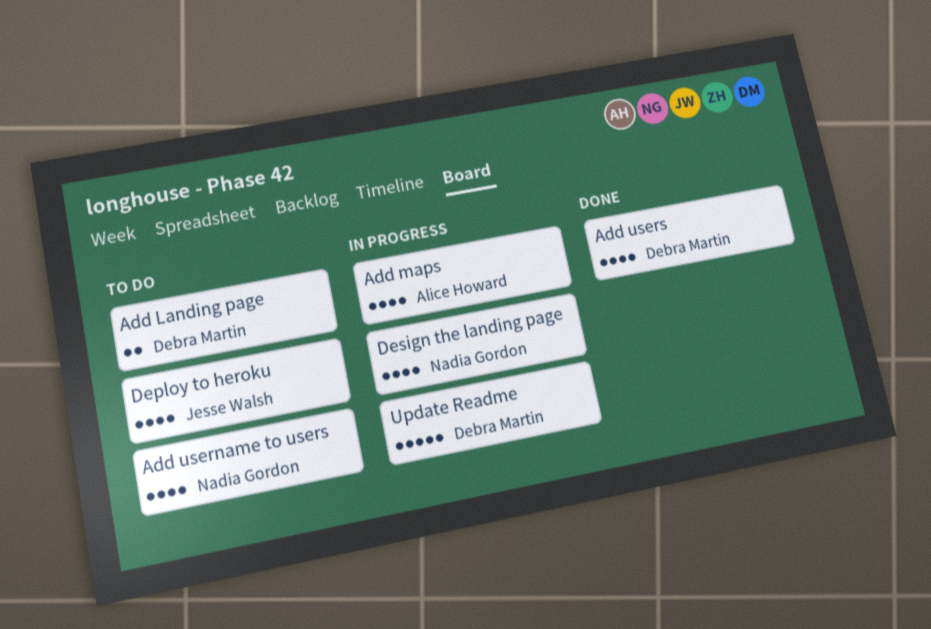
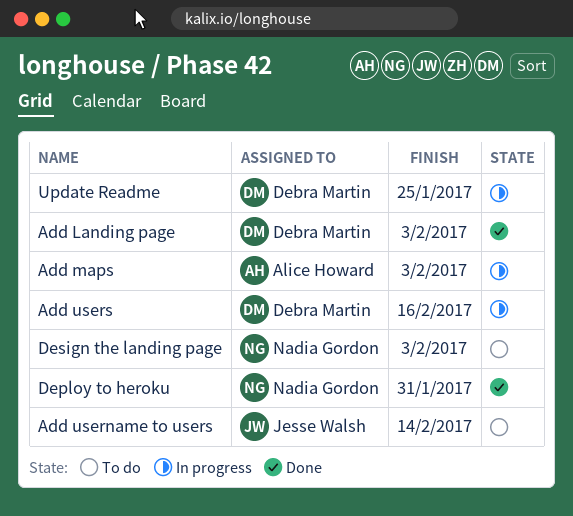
Add Landing page, status: To do -> Done
Add username to users, owner: Nadia Gordon -> Jesse Walsh
Add users, status: Done -> In progress
Deploy to heroku, status: To do -> Done
Deploy to heroku, owner: Jesse Walsh -> Nadia Gordon
Design the landing page, status: In progress -> To do

